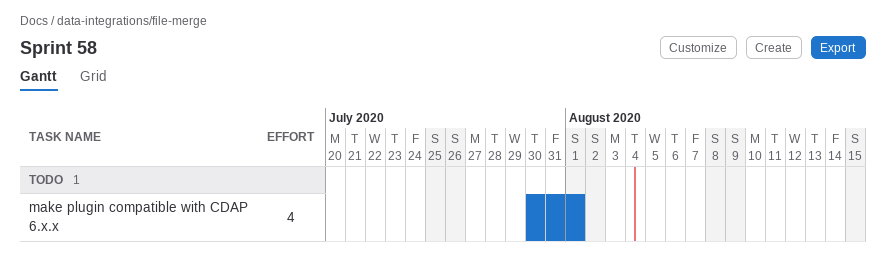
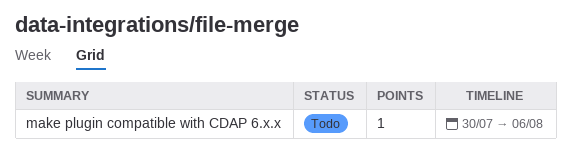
make plugin compatible with CDAP 6.x.x, estimate: 4 -> 1
make plugin compatible with CDAP 6.x.x, due: Aug 1 -> Aug 6

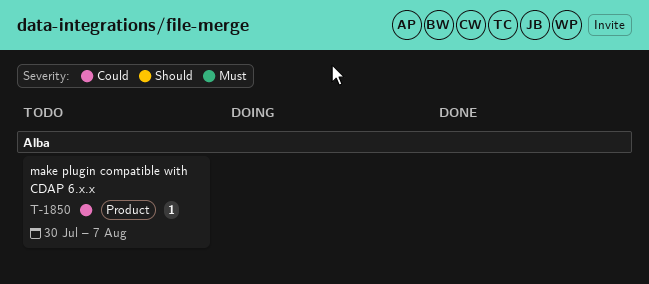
make plugin compatible with CDAP 6.x.x, due: Aug 6 -> Aug 7

